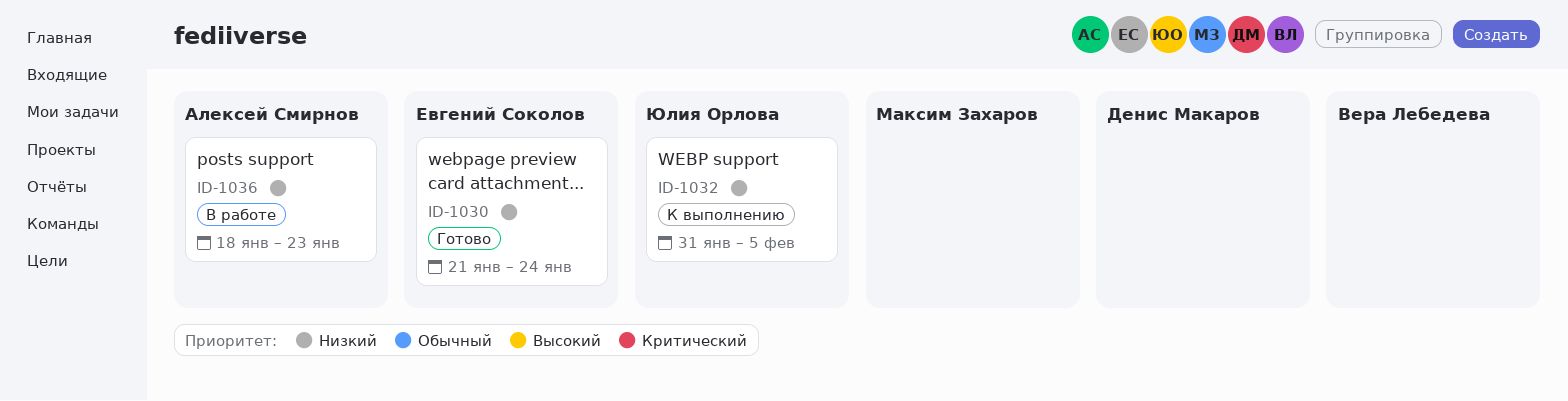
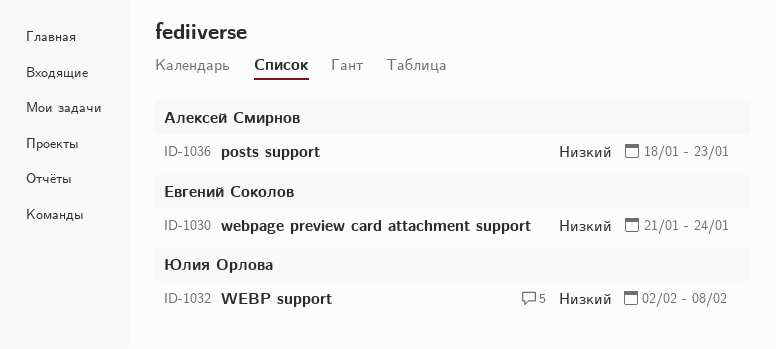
ID-1032, start: Jan 31 -> Feb 2
ID-1032, due: Feb 5 -> Feb 8

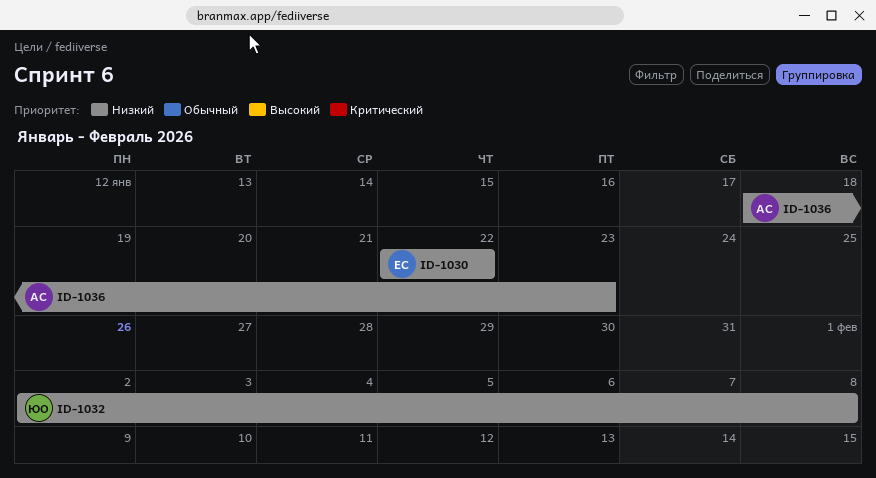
ID-1030, start: Jan 21 -> Jan 22
ID-1030, due: Jan 24 -> Jan 22

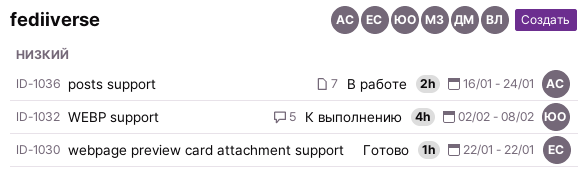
ID-1036, start: Jan 18 -> Jan 16
ID-1036, due: Jan 23 -> Jan 24

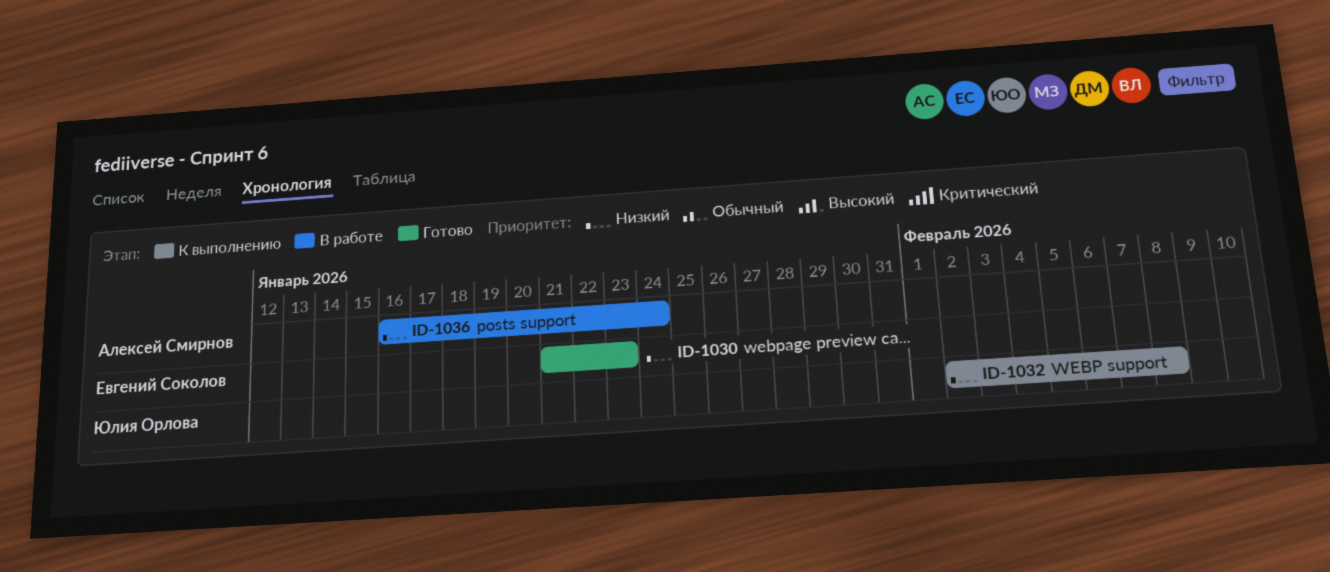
ID-1030, start: Jan 22 -> Jan 21
ID-1030, due: Jan 22 -> Jan 23

